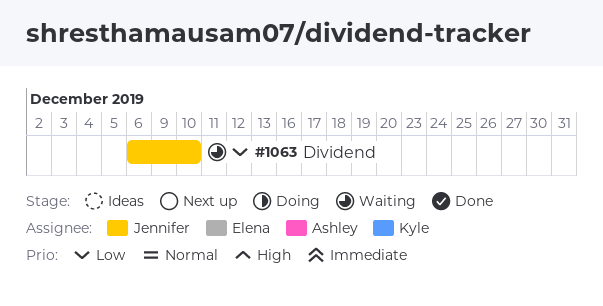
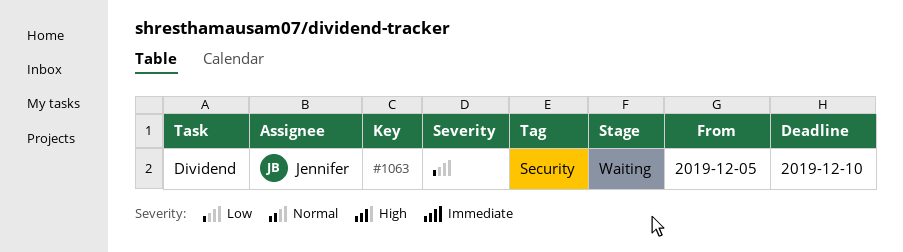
#1063, start: Dec 6 -> Dec 5

